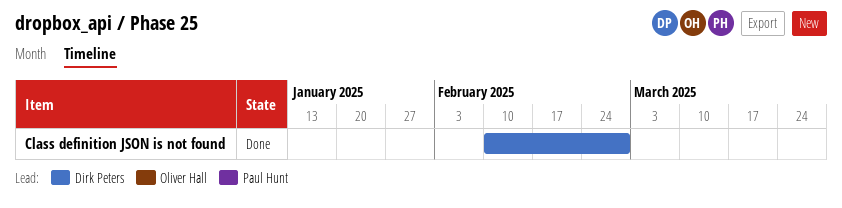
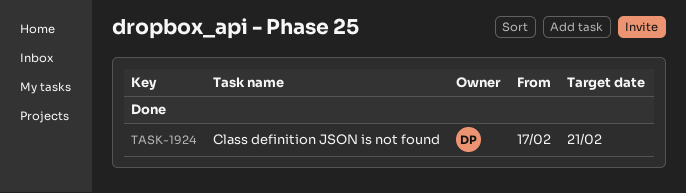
Class definition JSON is not found, start: Feb 10 -> Feb 17
Class definition JSON is not found, due: Feb 28 -> Feb 21

